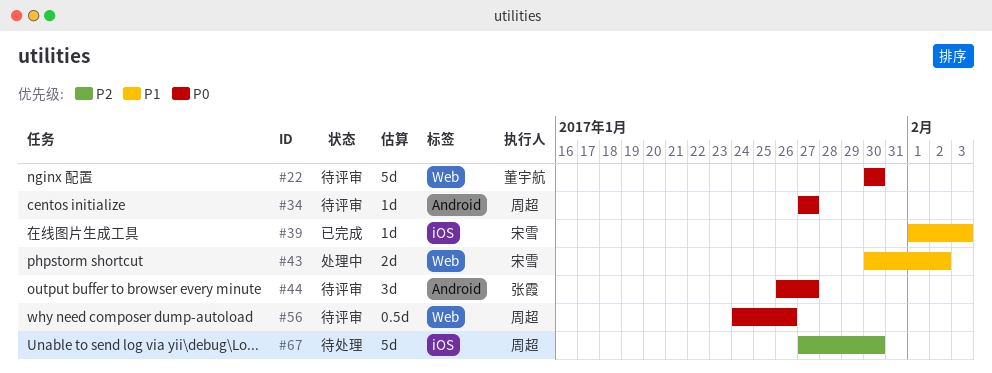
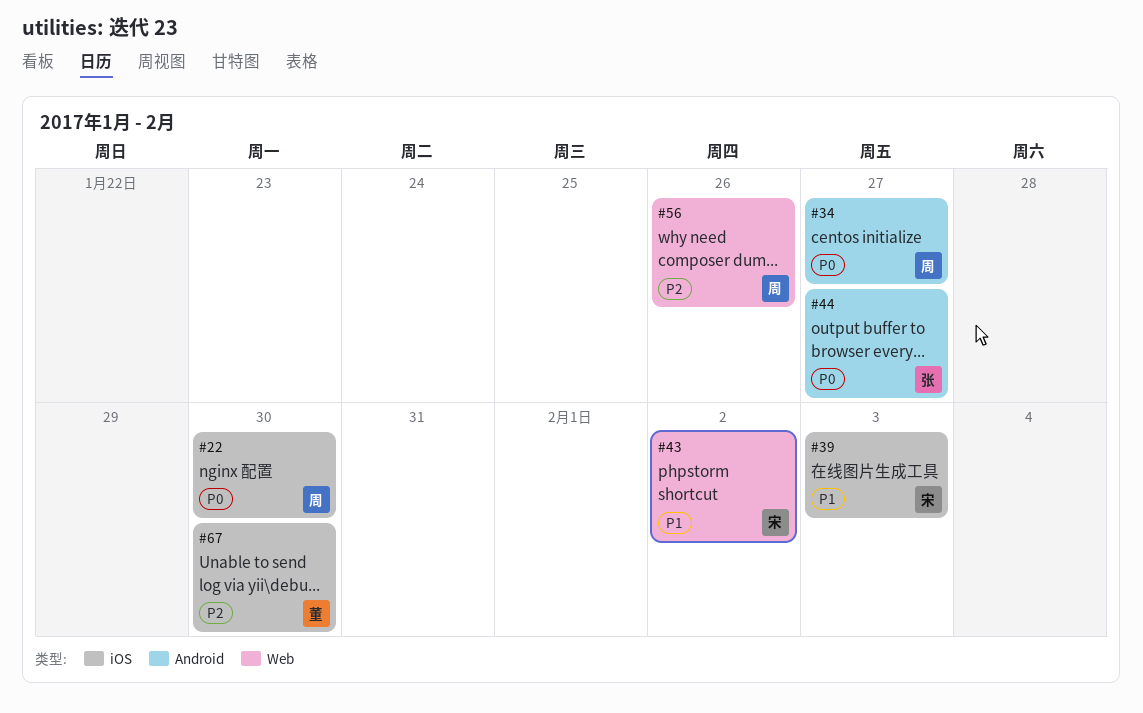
#22, owner: 董宇航 -> 周超
#22, label: Web -> iOS
#56, priority: P0 -> P2
#67, owner: 周超 -> 董宇航

